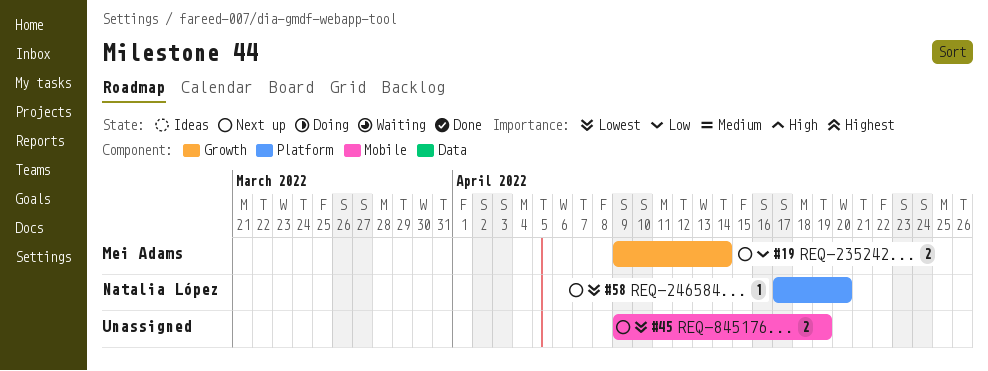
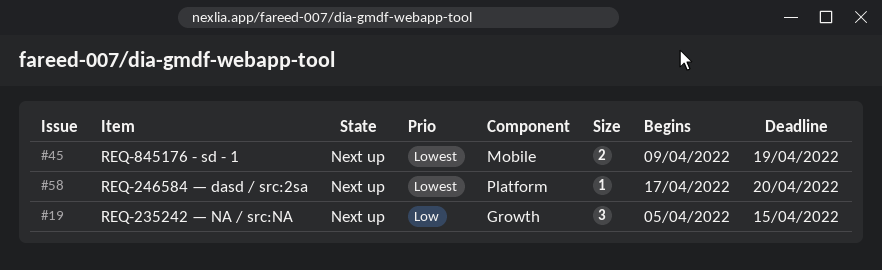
#19, estimate: 2 -> 3
#19, start: Apr 9 -> Apr 5
#19, due: Apr 14 -> Apr 15

